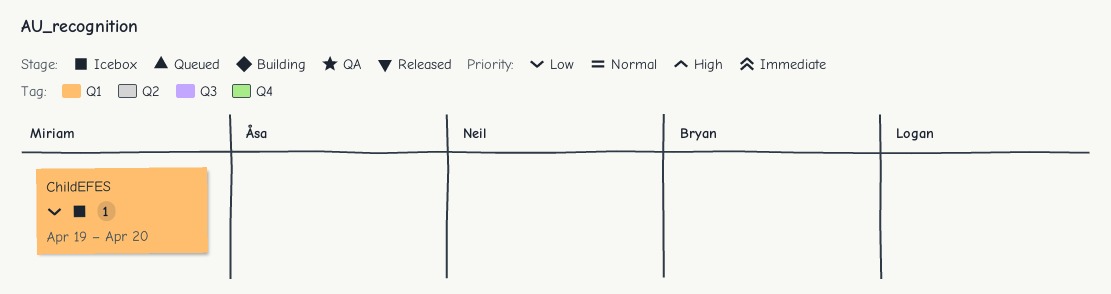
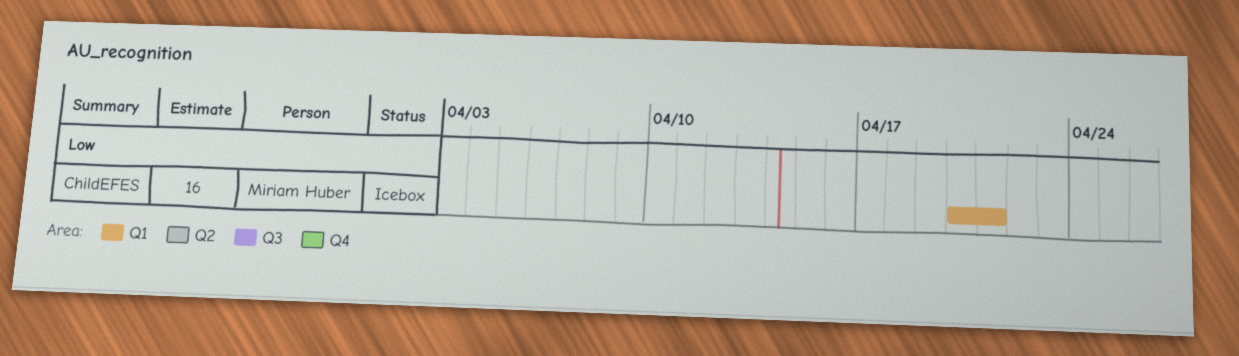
ChildEFES, estimate: 1 -> 16
ChildEFES, start: Apr 19 -> Apr 20
ChildEFES, due: Apr 20 -> Apr 21

